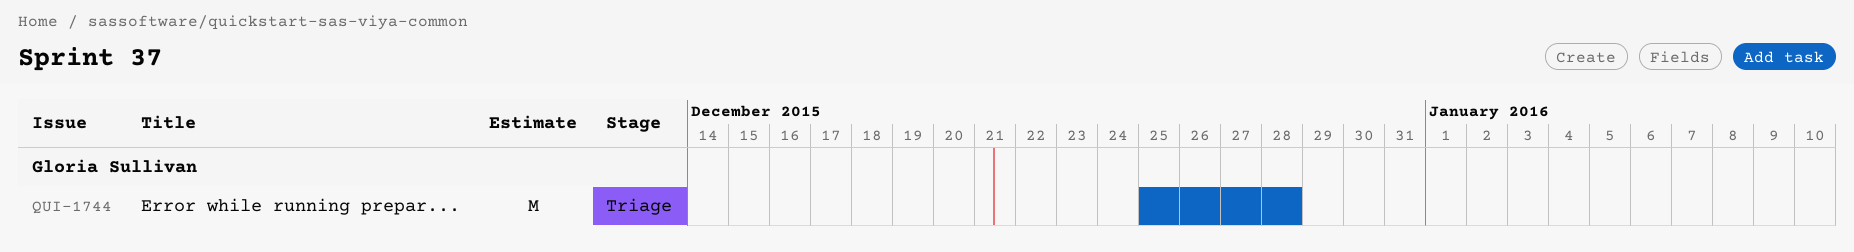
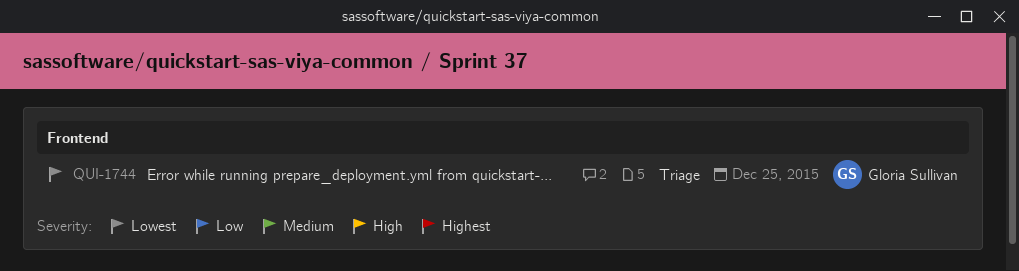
QUI-1744, due: Dec 28 -> Dec 25

